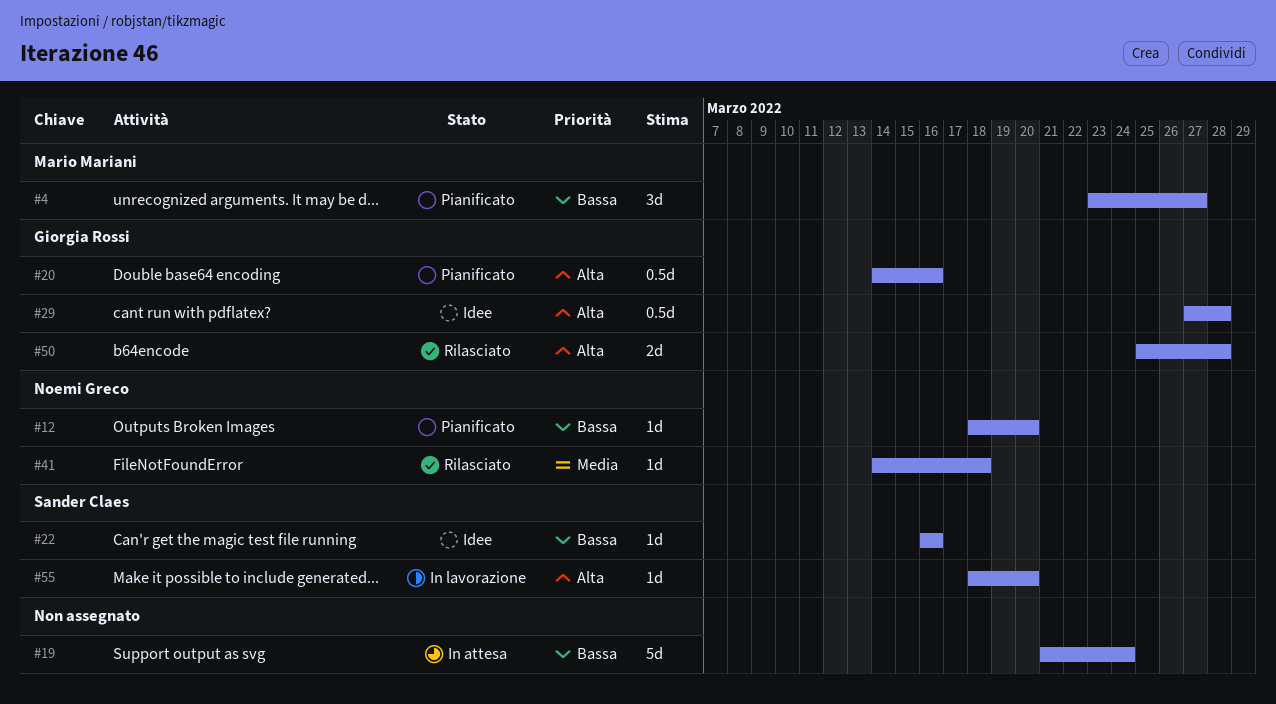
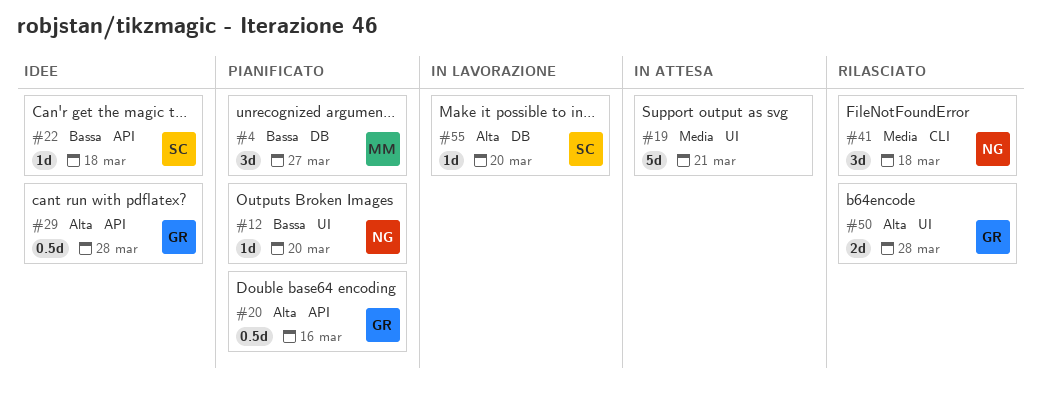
#19, priority: Bassa -> Media
#19, due: Mar 24 -> Mar 21
#22, due: Mar 16 -> Mar 18
#41, estimate: 1d -> 3d

